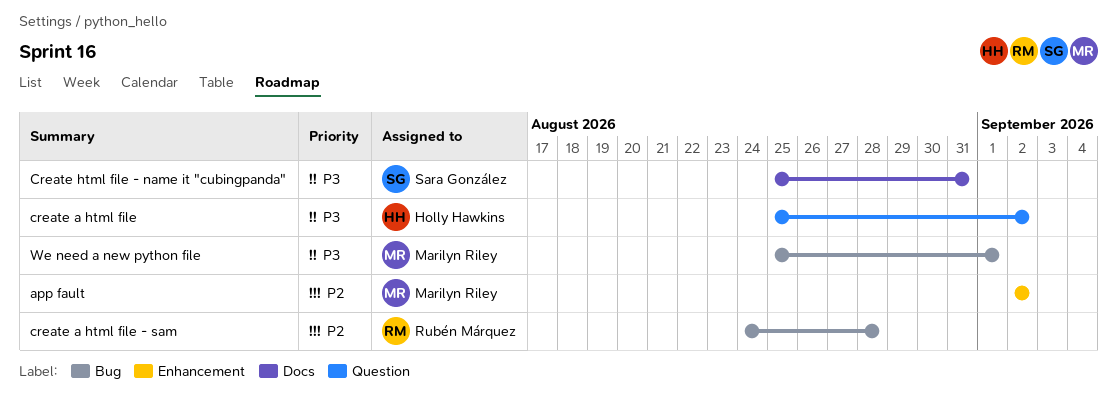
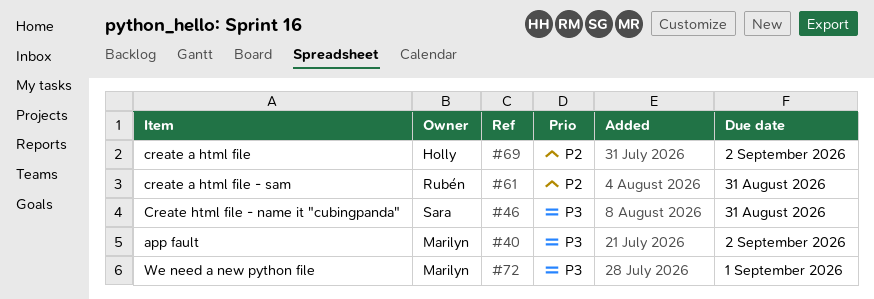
app fault, priority: P2 -> P3
create a html file, priority: P3 -> P2
create a html file - sam, due: Aug 28 -> Aug 31

